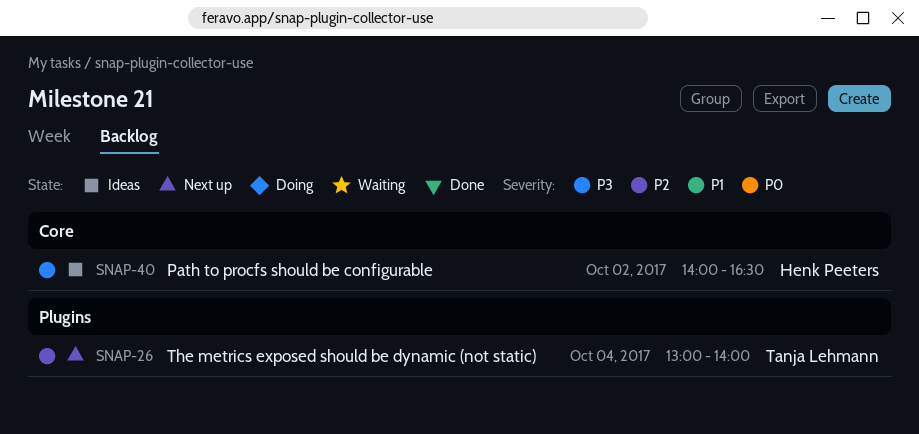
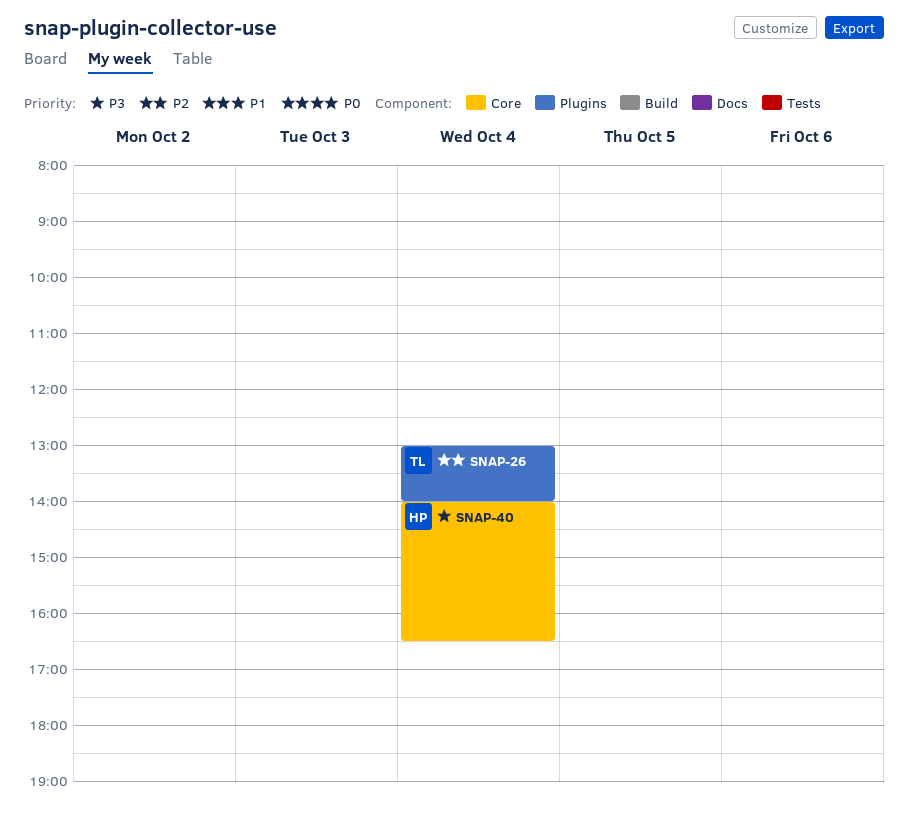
SNAP-40, day: Oct 2 -> Oct 4

